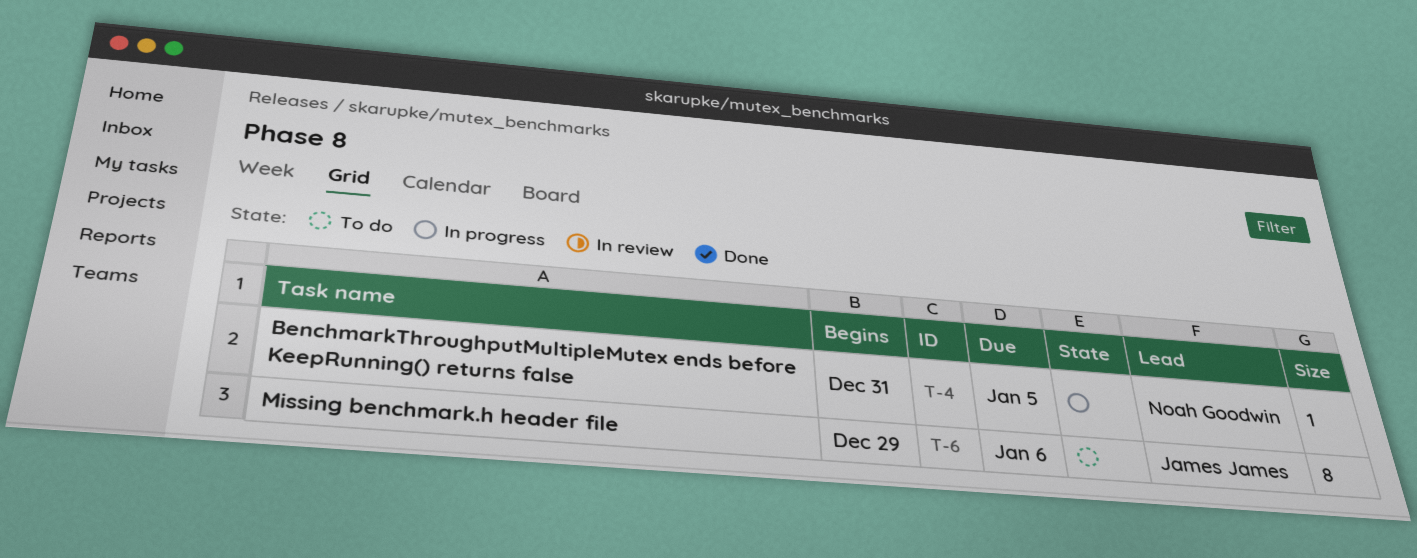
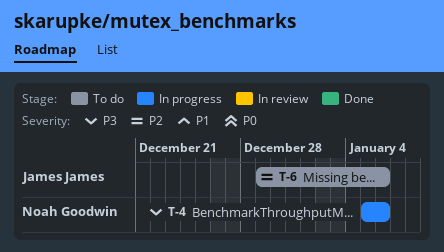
T-4, start: Dec 31 -> Jan 5
T-4, due: Jan 5 -> Jan 6

